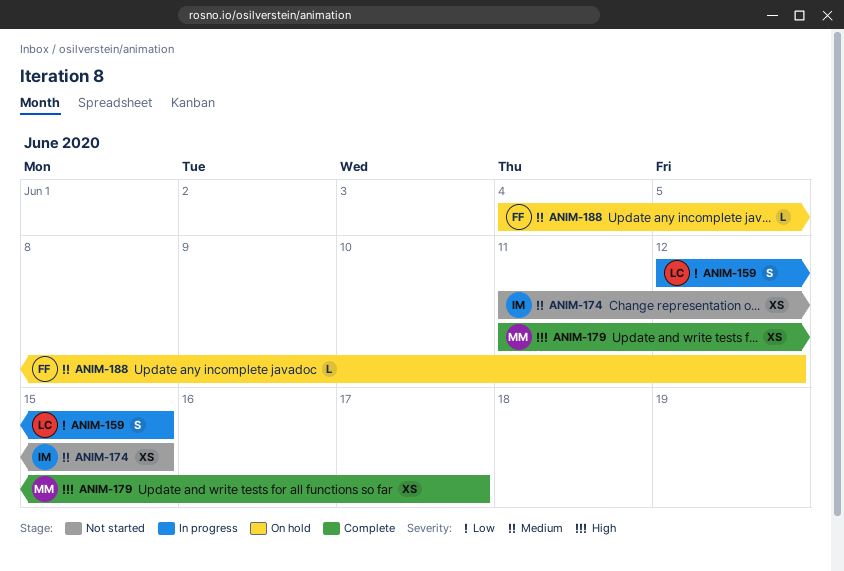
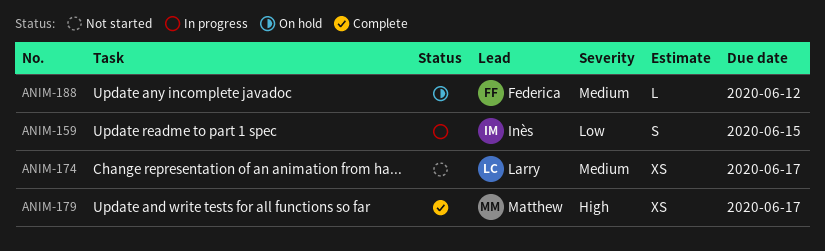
ANIM-159, owner: Larry -> Inès
ANIM-174, owner: Inès -> Larry
ANIM-174, due: Jun 15 -> Jun 17

